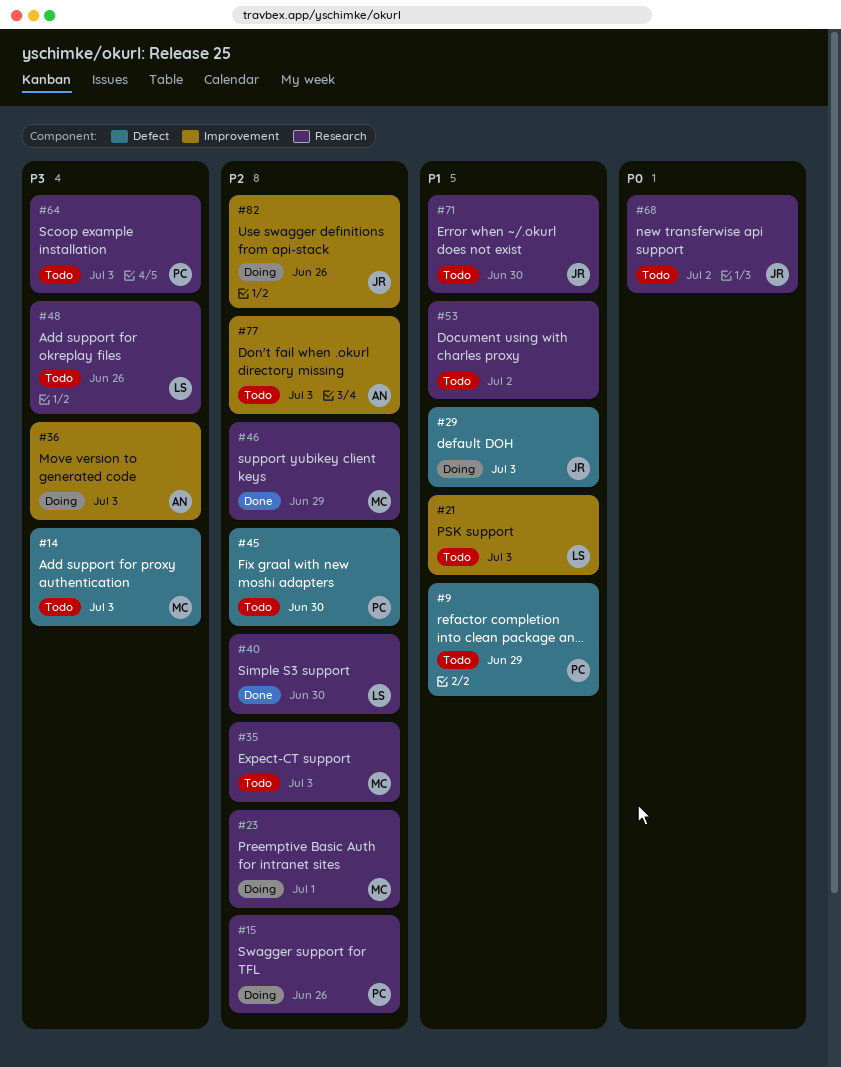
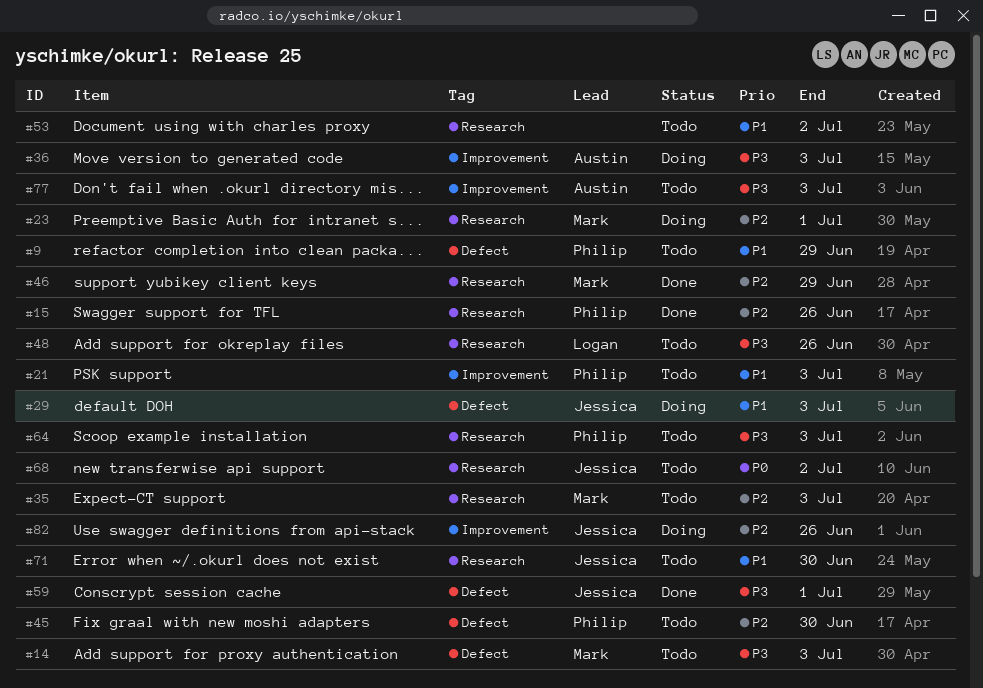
#15, status: Doing -> Done
#21, owner: Logan -> Philip
#40: present -> none
#59: none -> present
#77, priority: P2 -> P3

